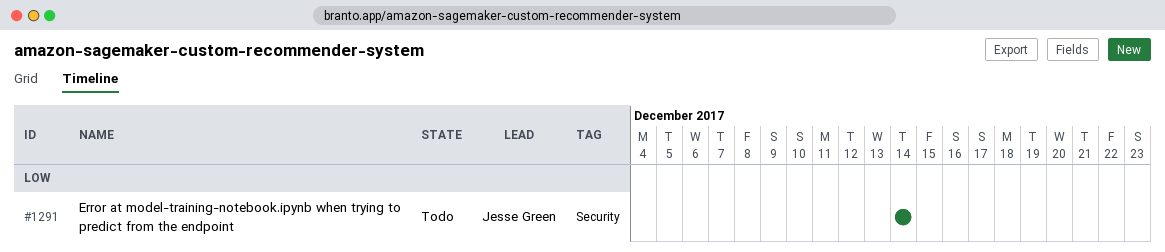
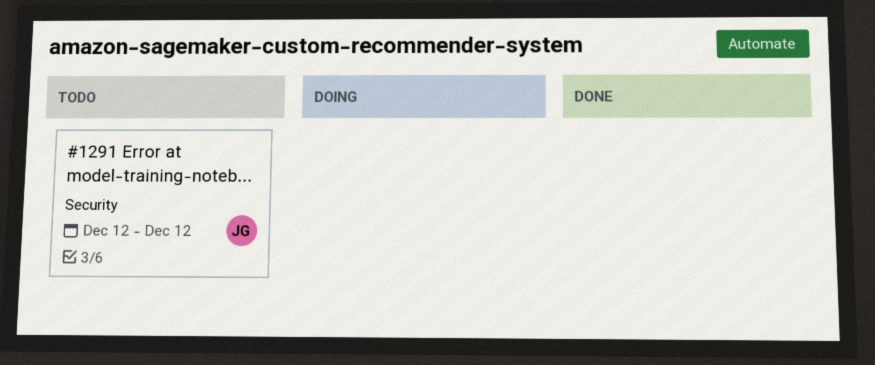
#1291, start: Dec 14 -> Dec 12
#1291, due: Dec 14 -> Dec 12

